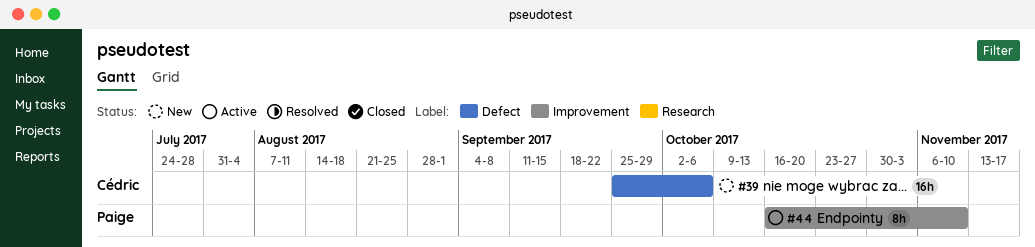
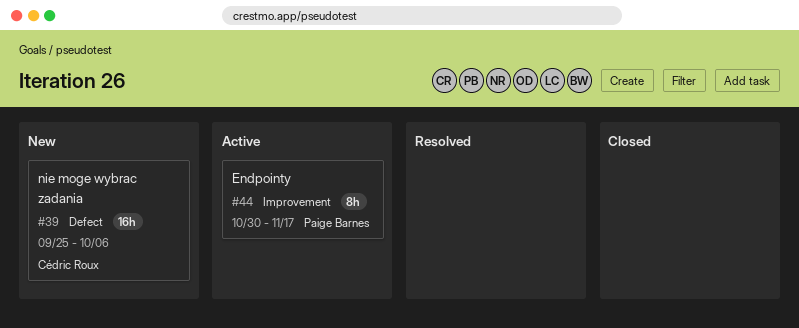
#44, start: Oct 16 -> Oct 30
#44, due: Nov 10 -> Nov 17

